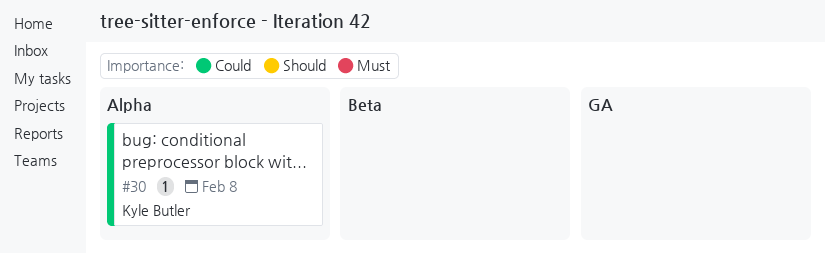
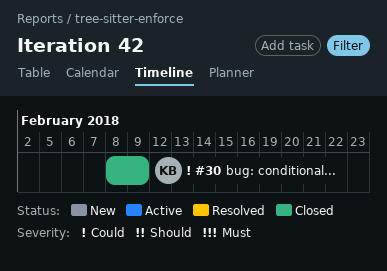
#30, due: Feb 8 -> Feb 9

